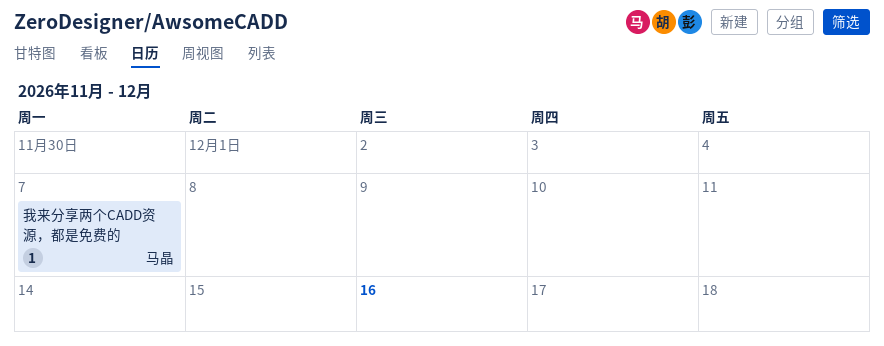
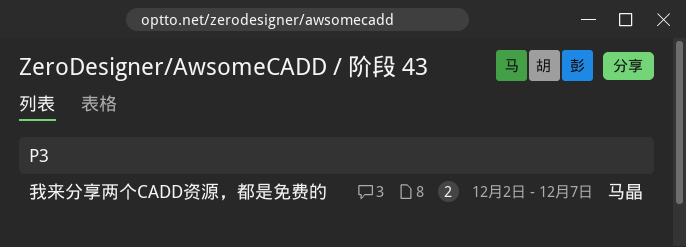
我来分享两个CADD资源，都是免费的, estimate: 1 -> 2

